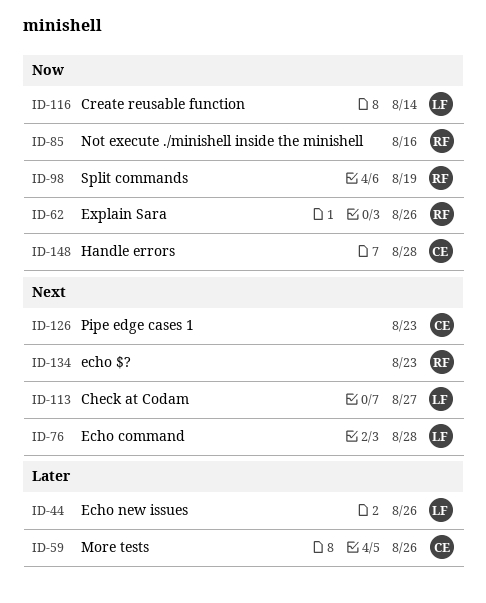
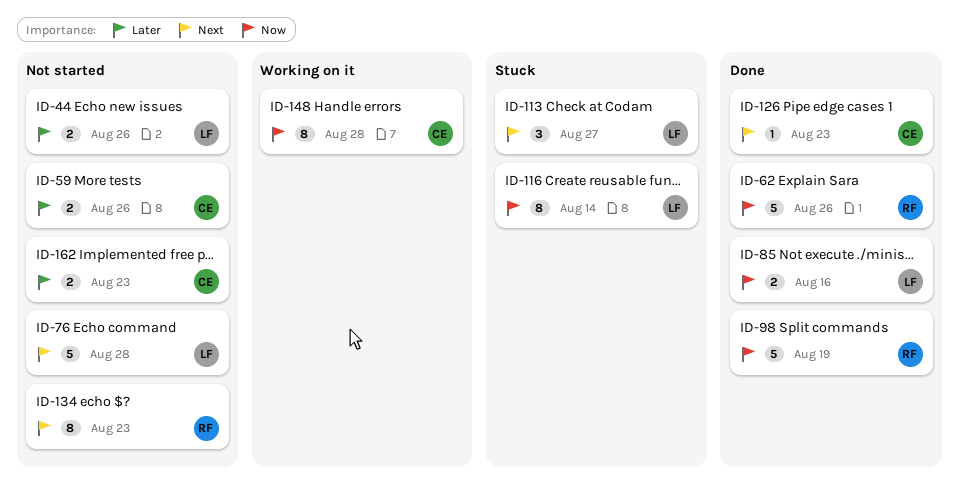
ID-85, owner: RF -> LF
ID-162: none -> present

